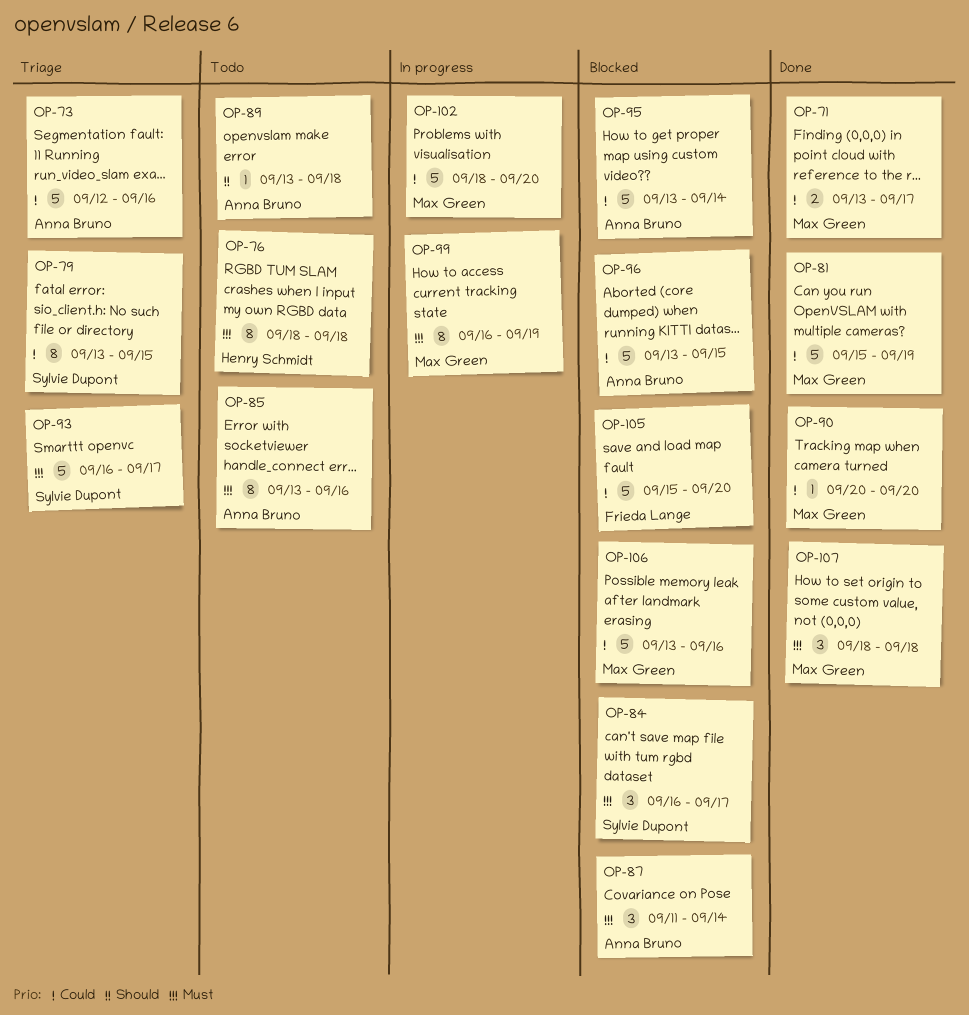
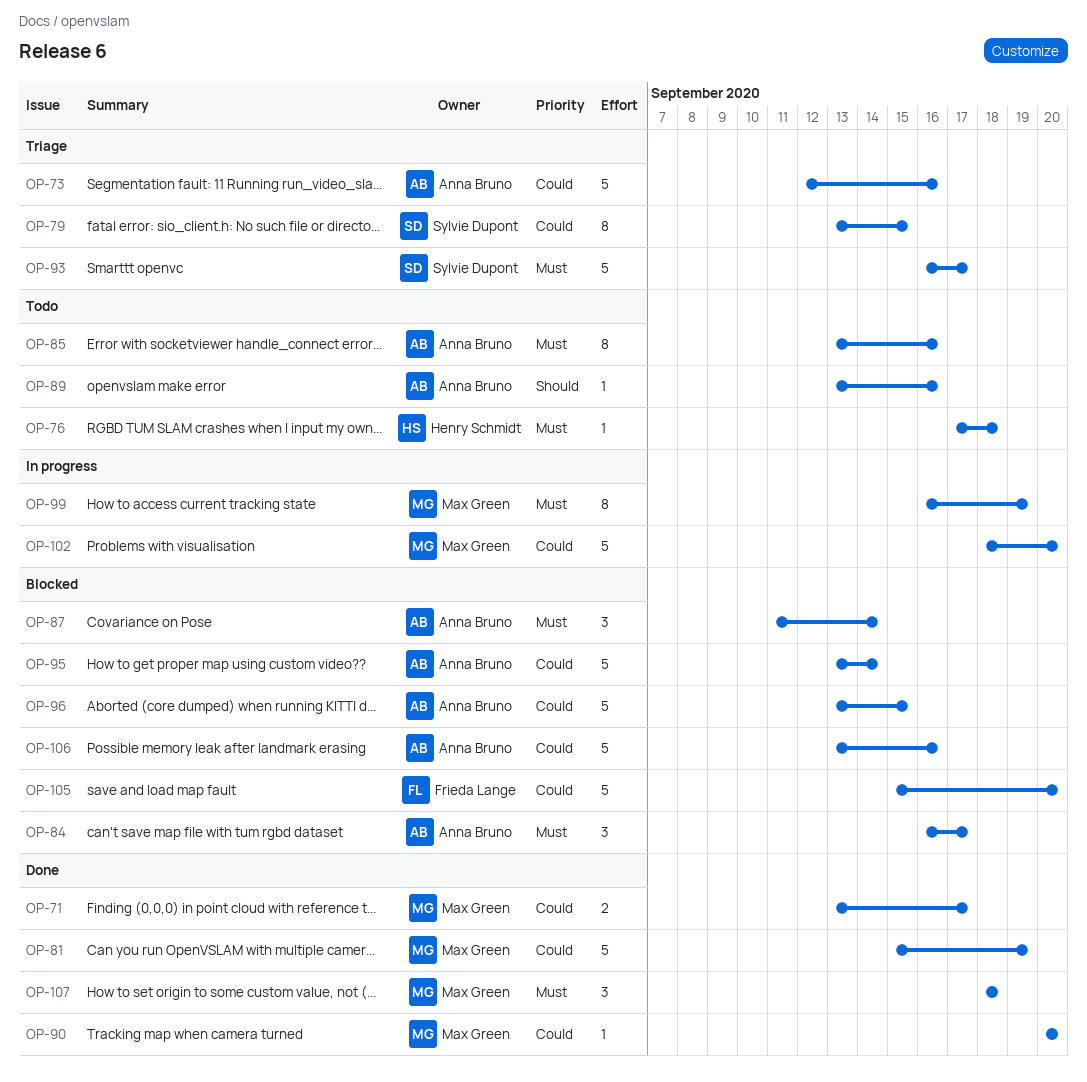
OP-76, estimate: 8 -> 1
OP-76, start: Sep 18 -> Sep 17
OP-84, owner: Sylvie Dupont -> Anna Bruno
OP-89, due: Sep 18 -> Sep 16
OP-106, owner: Max Green -> Anna Bruno

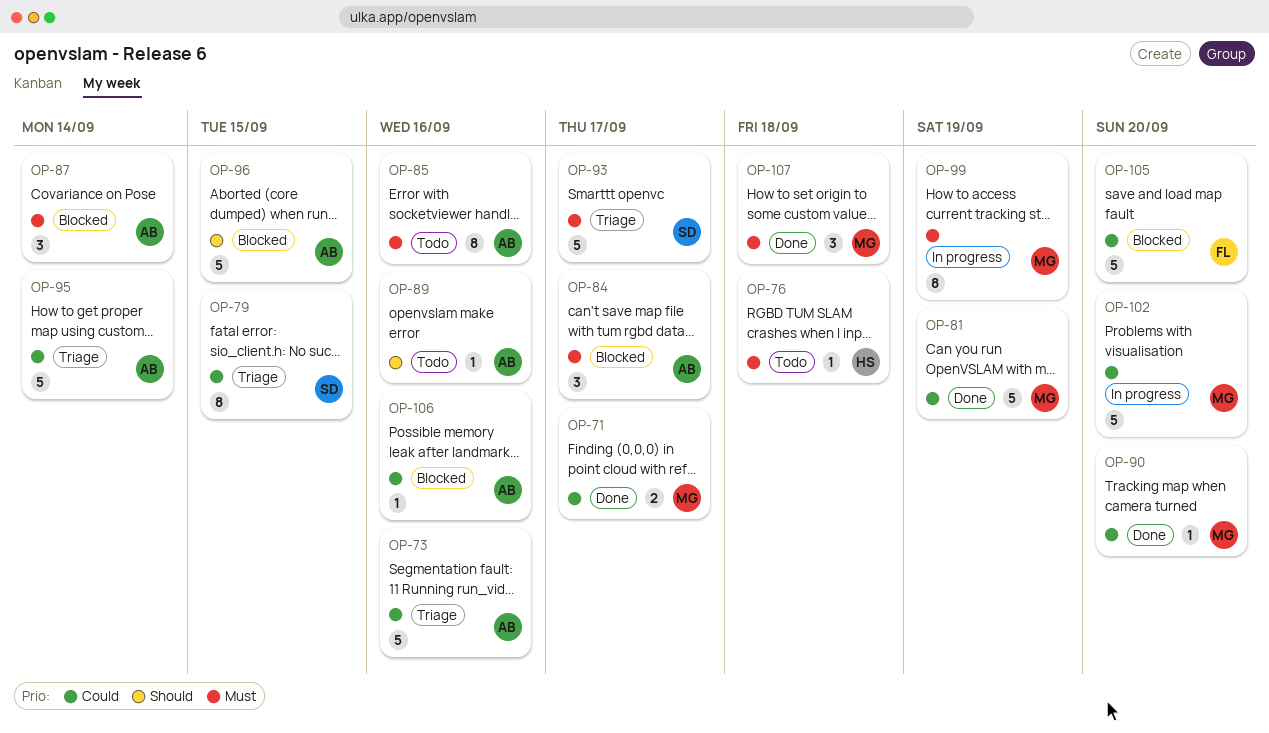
OP-95, status: Blocked -> Triage
OP-96, priority: Could -> Should
OP-106, estimate: 5 -> 1

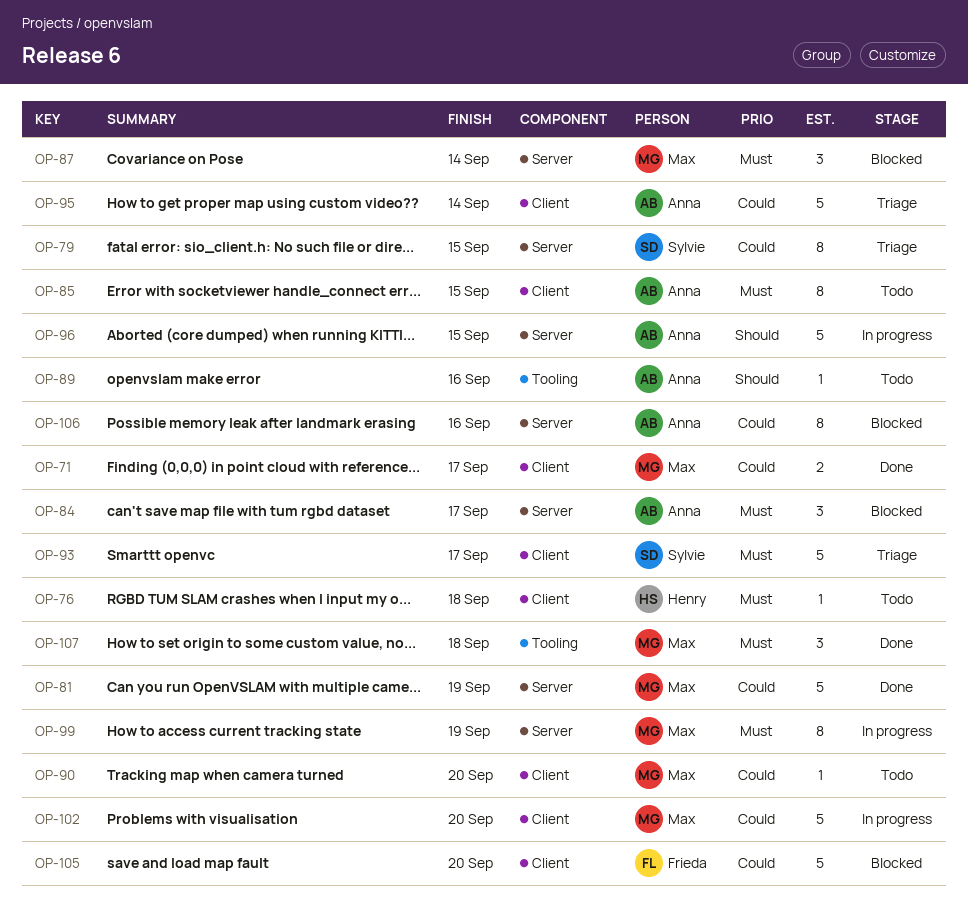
OP-73: present -> none
OP-85, due: Sep 16 -> Sep 15
OP-87, owner: Anna -> Max
OP-90, status: Done -> Todo
OP-96, status: Blocked -> In progress
OP-106, estimate: 1 -> 8

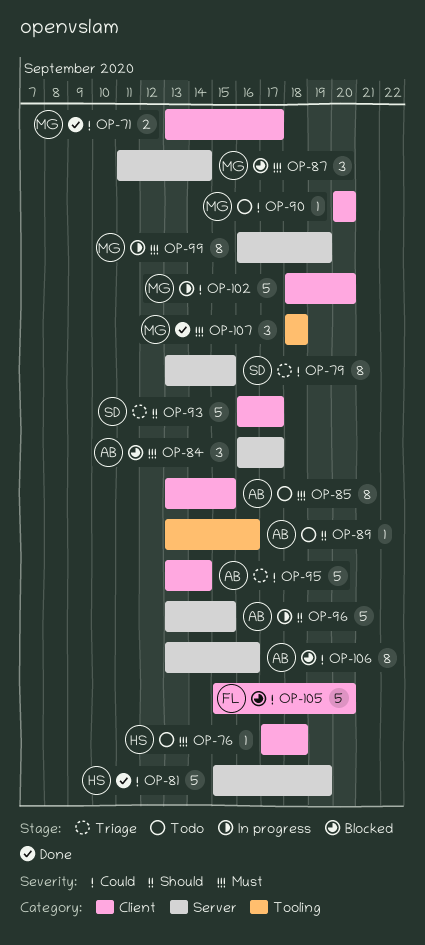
OP-81, owner: Max -> Henry
OP-93, priority: Must -> Should

